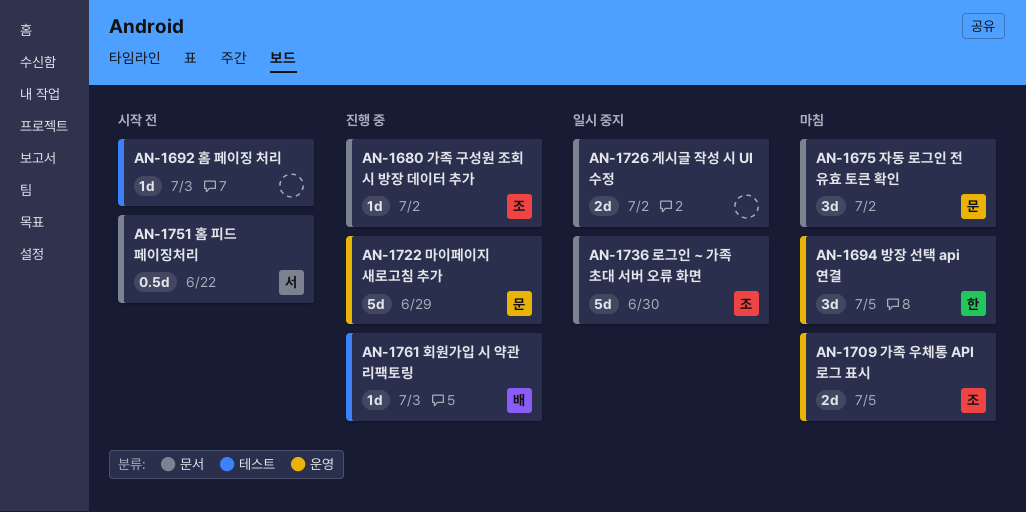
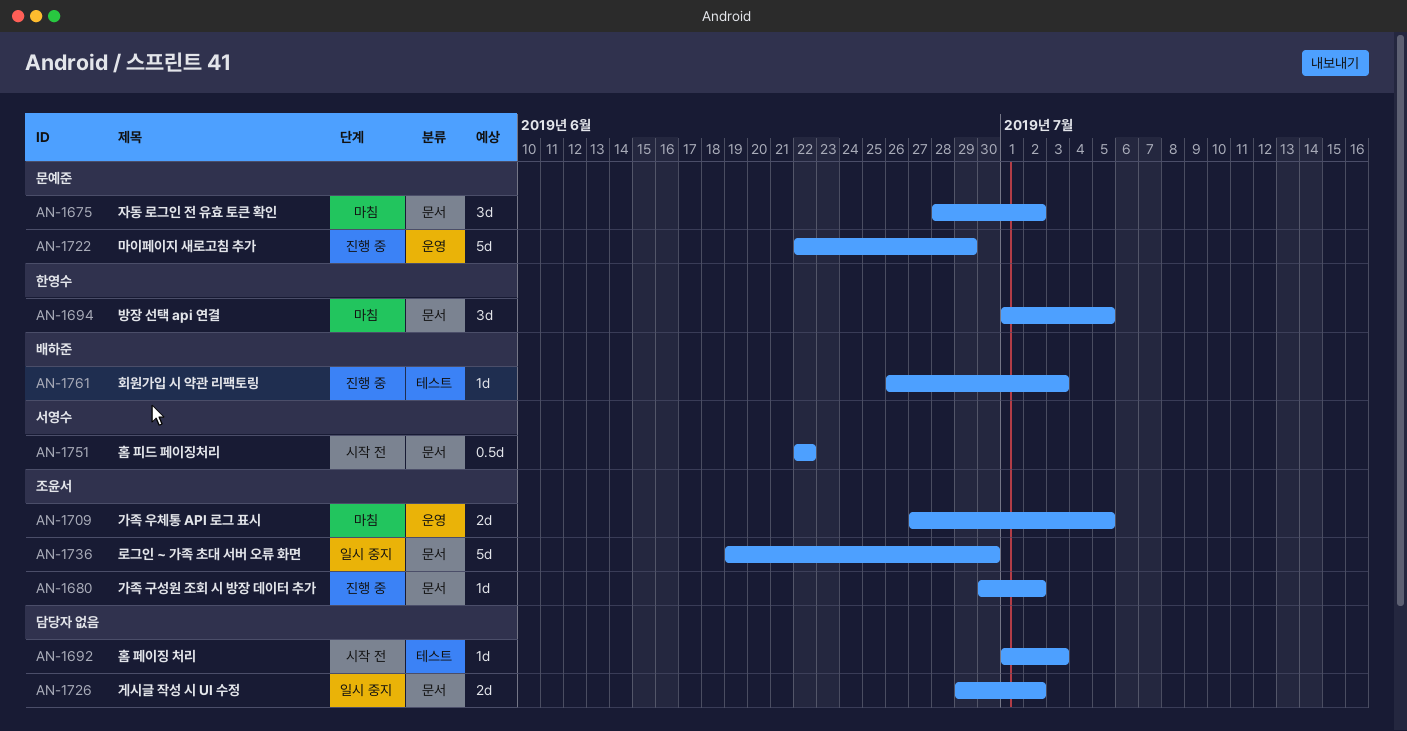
AN-1694, label: 운영 -> 문서

